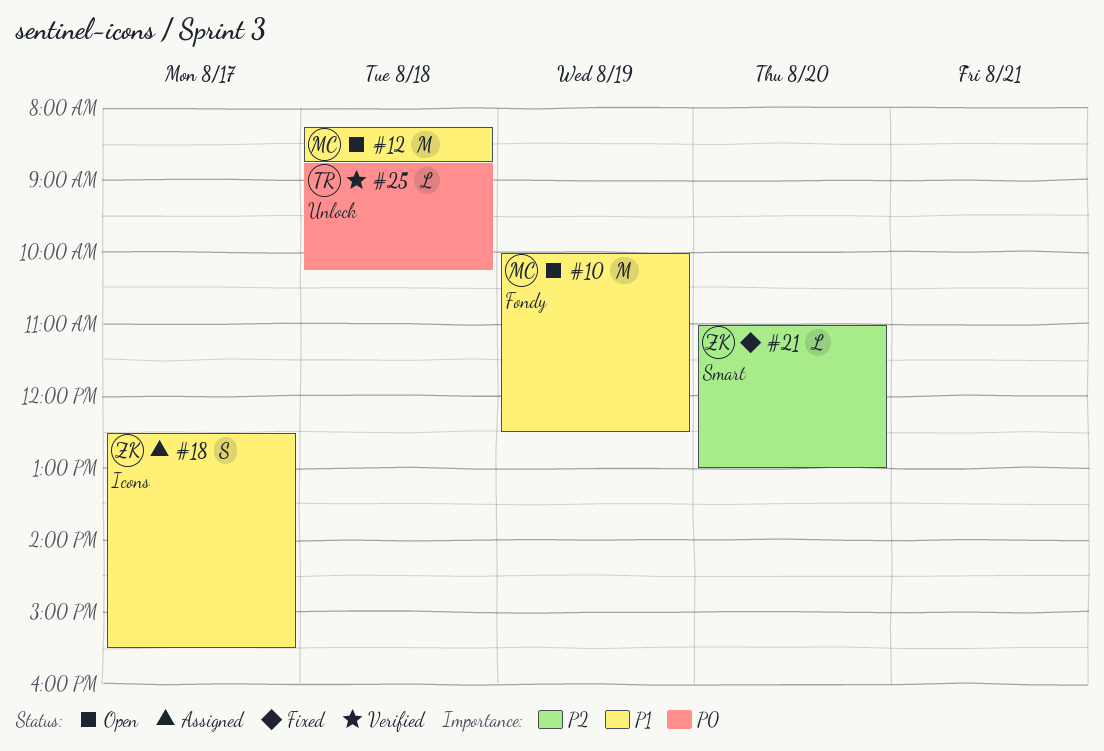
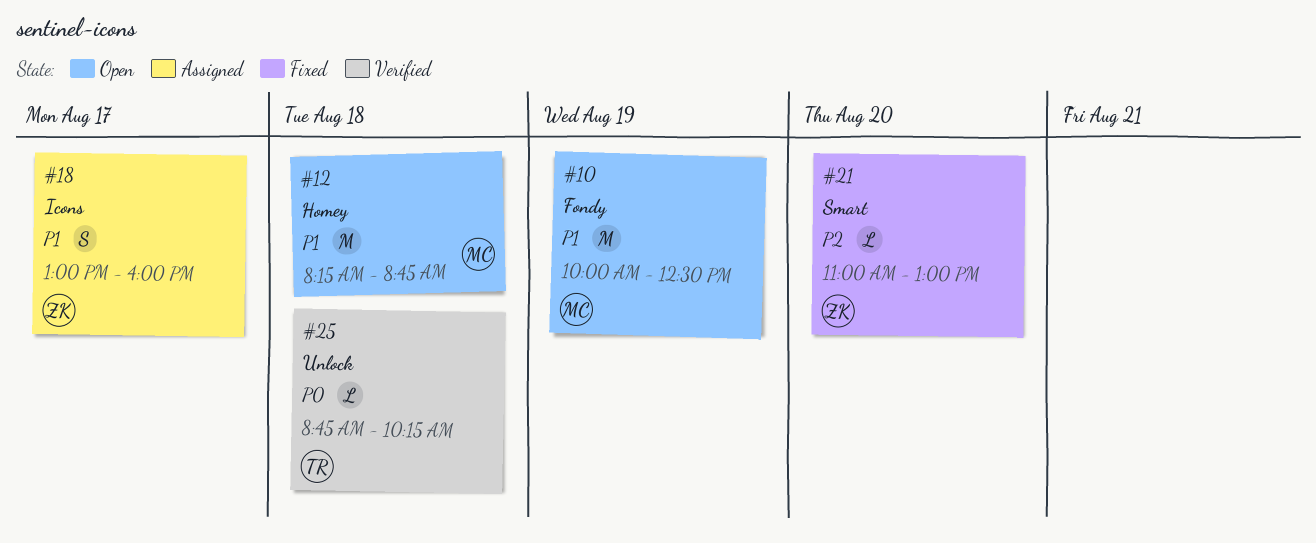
#18, begins: 12:30 -> 13:00
#18, ends: 15:30 -> 16:00

